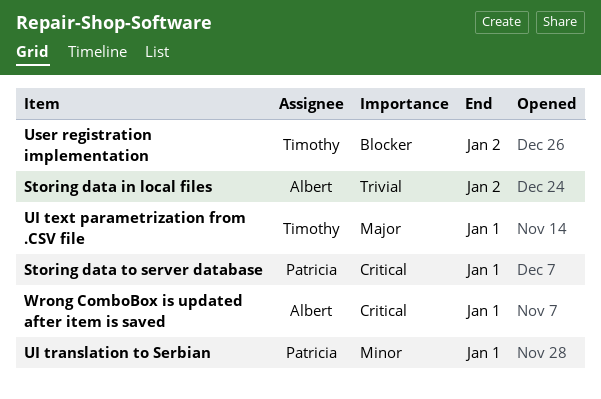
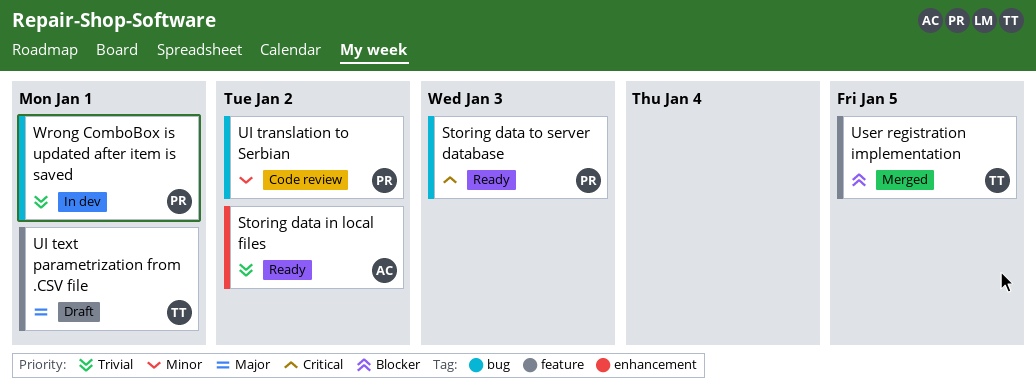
Storing data to server database, due: Jan 1 -> Jan 3
UI translation to Serbian, due: Jan 1 -> Jan 2
User registration implementation, due: Jan 2 -> Jan 5
Wrong ComboBox is updated after item is saved, owner: Albert -> Patricia
Wrong ComboBox is updated after item is saved, priority: Critical -> Trivial

